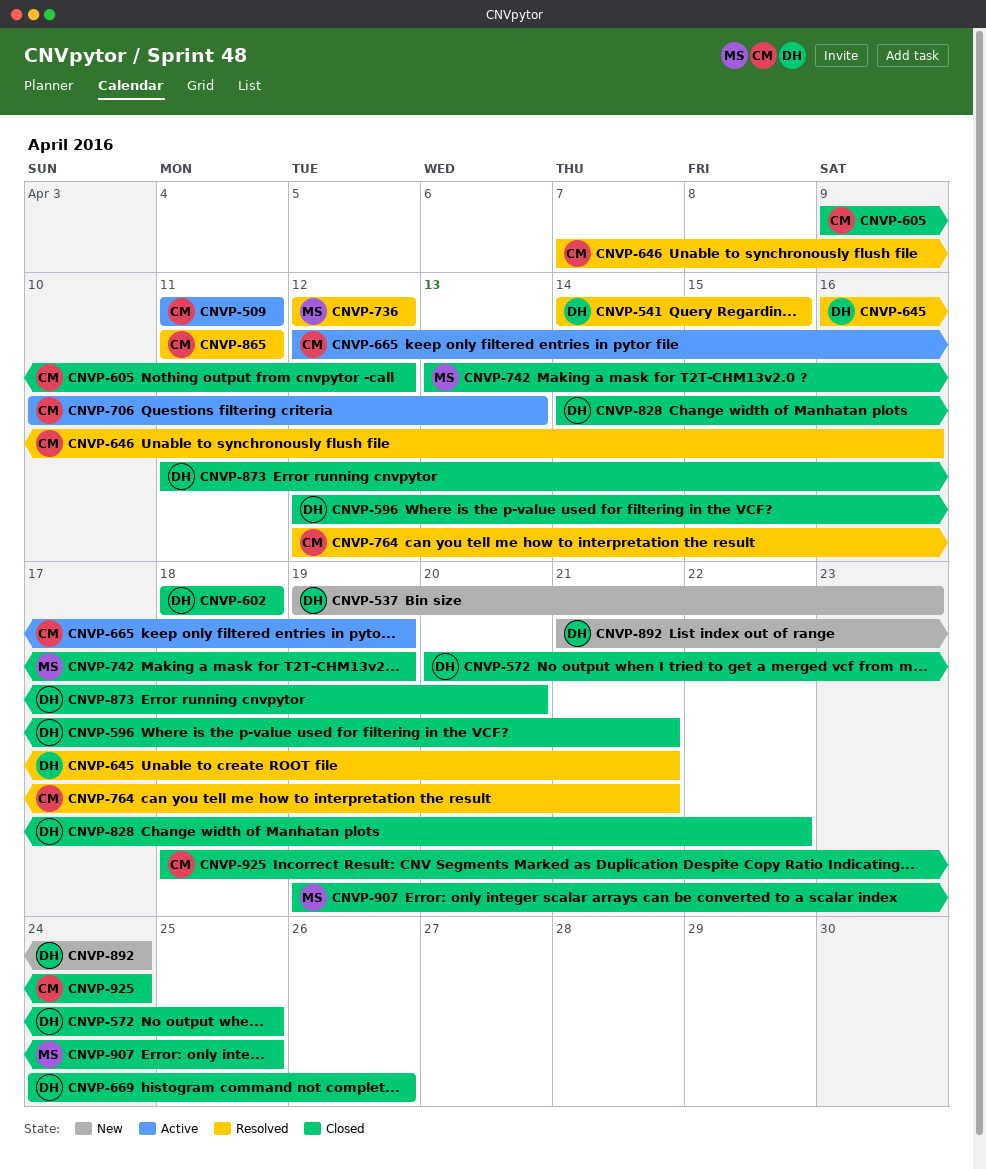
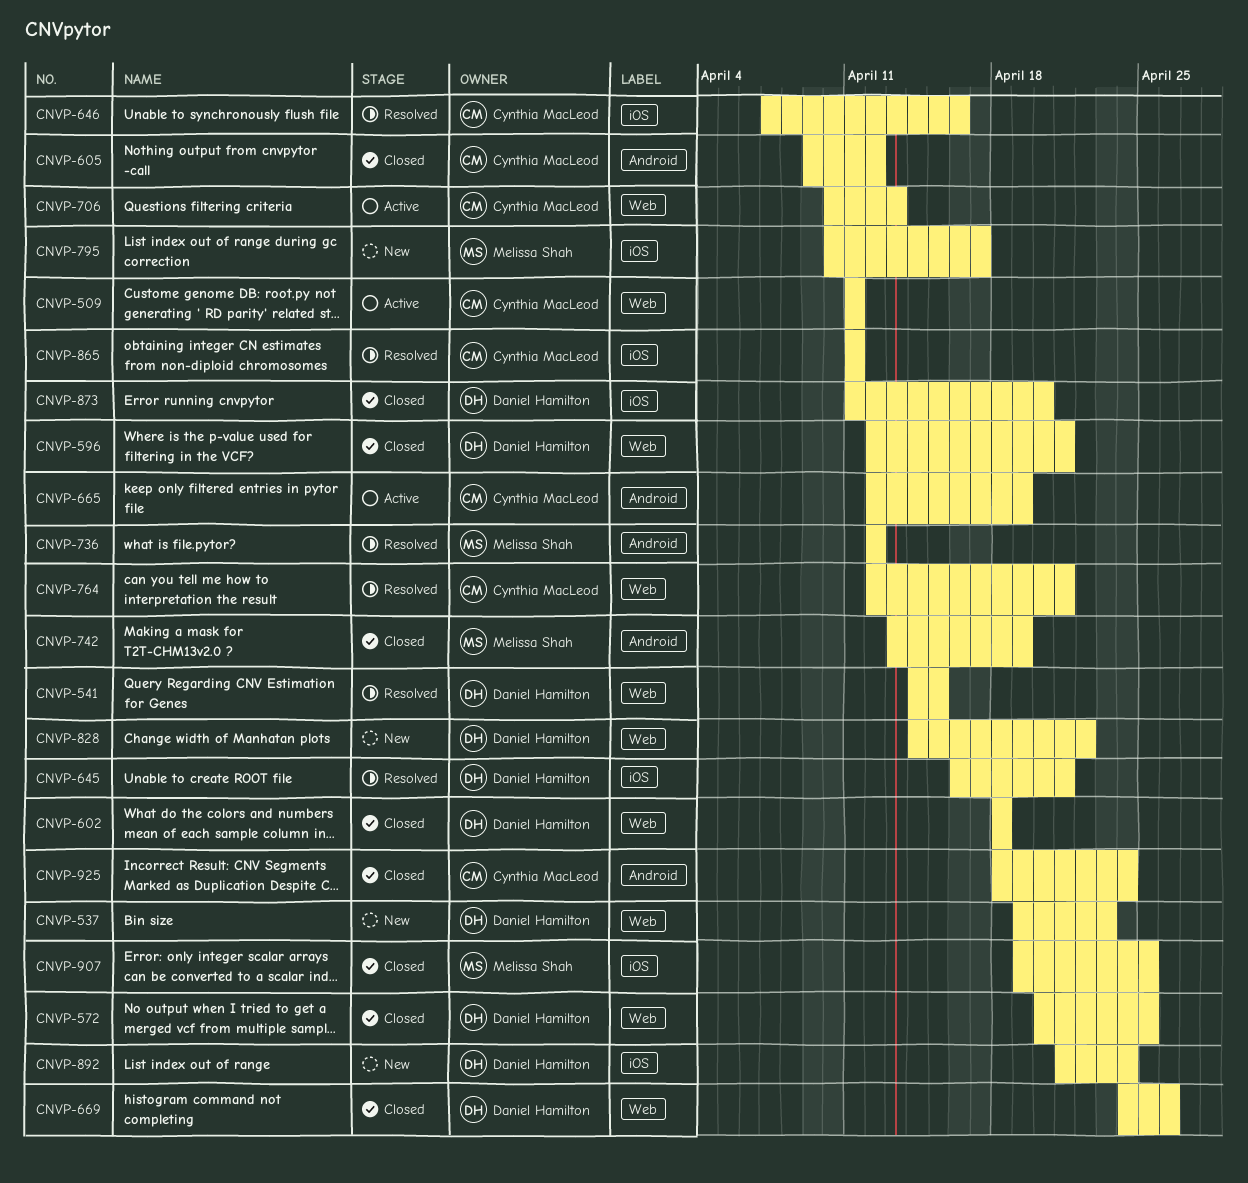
CNVP-795: none -> present
CNVP-828, status: Closed -> New

